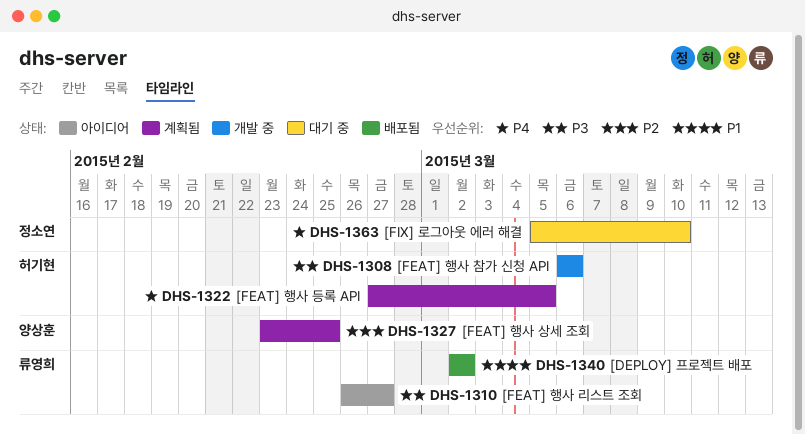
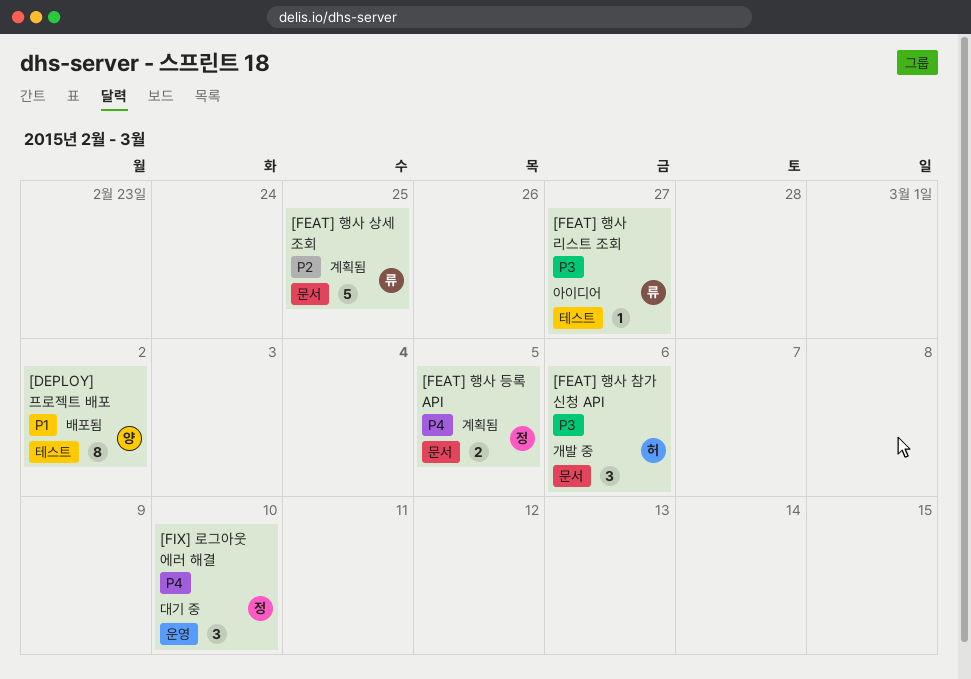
[DEPLOY] 프로젝트 배포, owner: 류영희 -> 양상훈
[FEAT] 행사 등록 API, owner: 허기현 -> 정소연
[FEAT] 행사 상세 조회, owner: 양상훈 -> 류영희

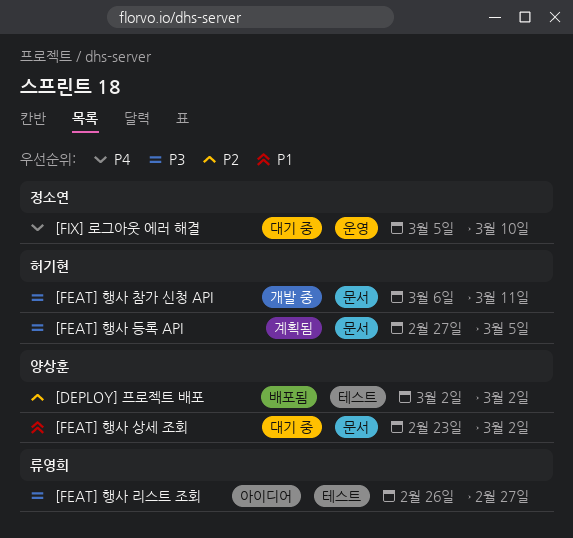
[DEPLOY] 프로젝트 배포, priority: P1 -> P2
[FEAT] 행사 등록 API, owner: 정소연 -> 허기현
[FEAT] 행사 등록 API, priority: P4 -> P3
[FEAT] 행사 상세 조회, status: 계획됨 -> 대기 중
[FEAT] 행사 상세 조회, owner: 류영희 -> 양상훈
[FEAT] 행사 상세 조회, priority: P2 -> P1
[FEAT] 행사 상세 조회, due: Feb 25 -> Mar 2
[FEAT] 행사 참가 신청 API, due: Mar 6 -> Mar 11

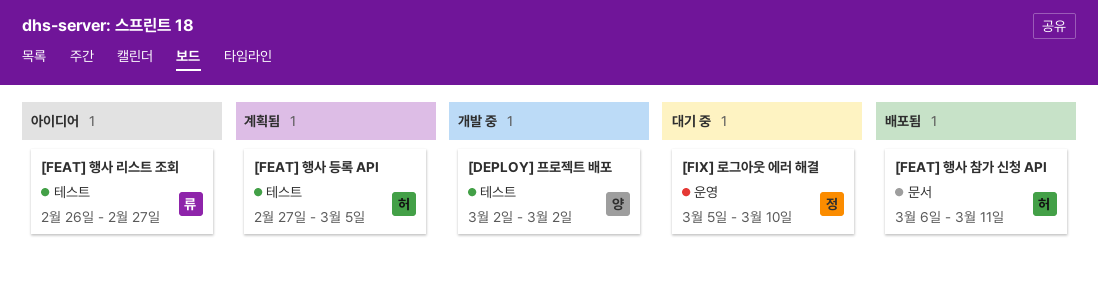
[DEPLOY] 프로젝트 배포, status: 배포됨 -> 개발 중
[FEAT] 행사 등록 API, label: 문서 -> 테스트
[FEAT] 행사 상세 조회: present -> none
[FEAT] 행사 참가 신청 API, status: 개발 중 -> 배포됨

